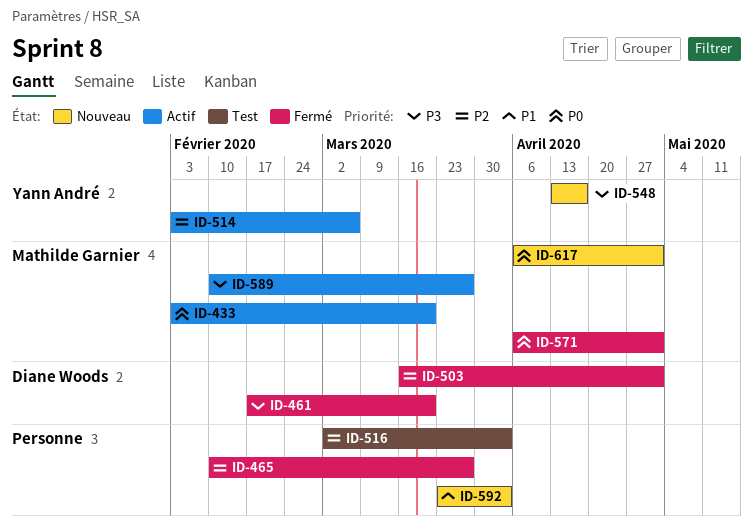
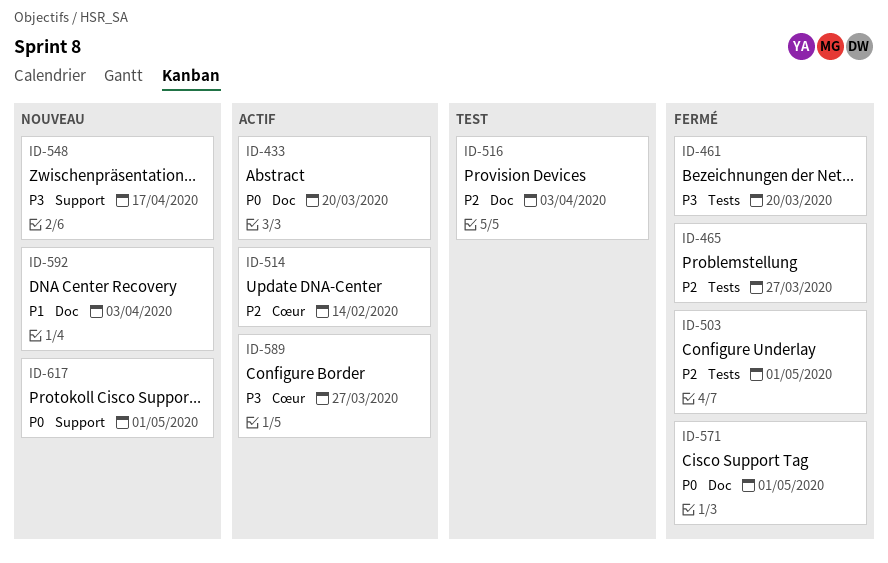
ID-514, due: Mar 6 -> Feb 14

